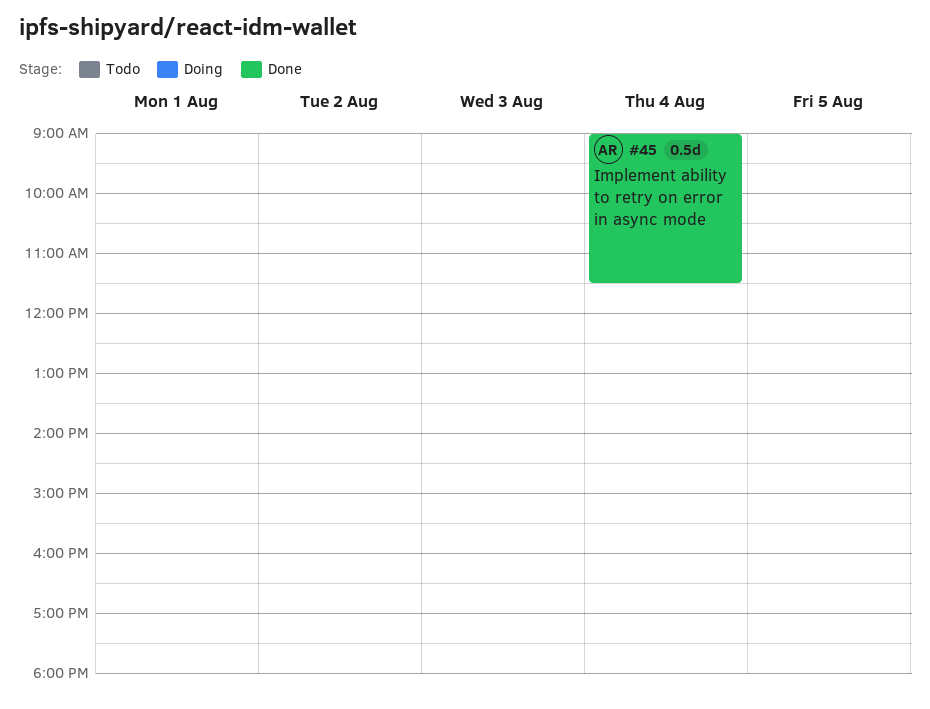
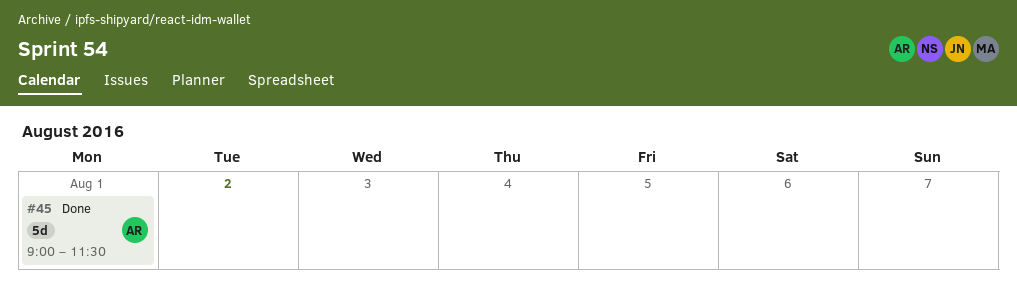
#45, estimate: 0.5d -> 5d
#45, day: Aug 4 -> Aug 1

